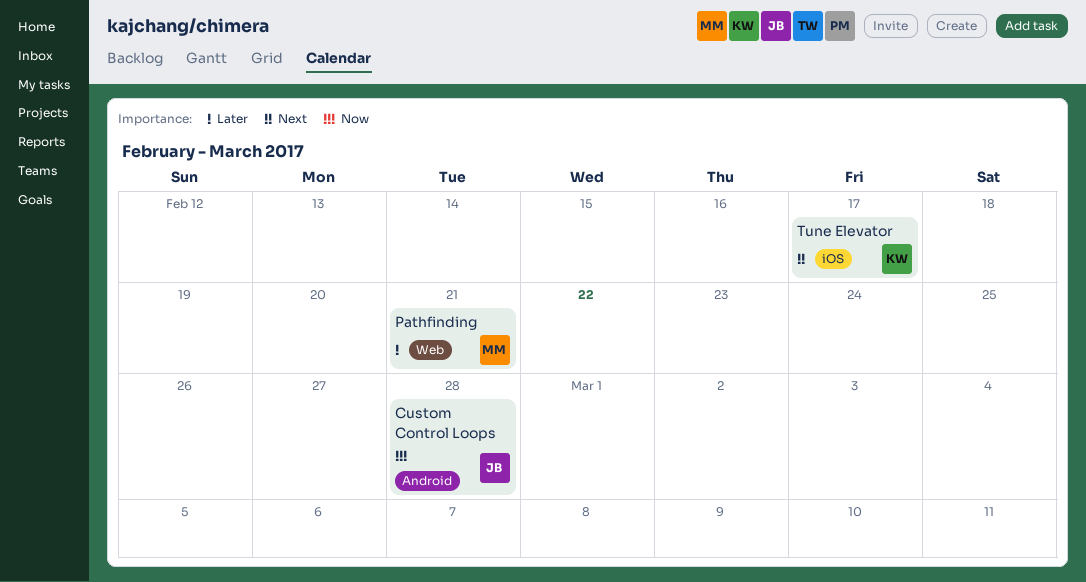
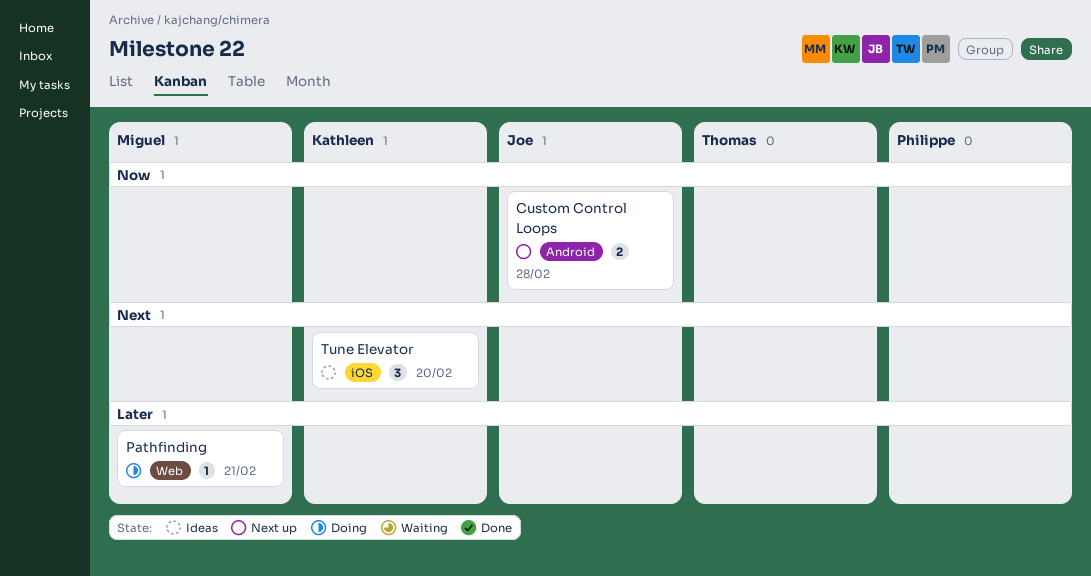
Tune Elevator, due: Feb 17 -> Feb 20

